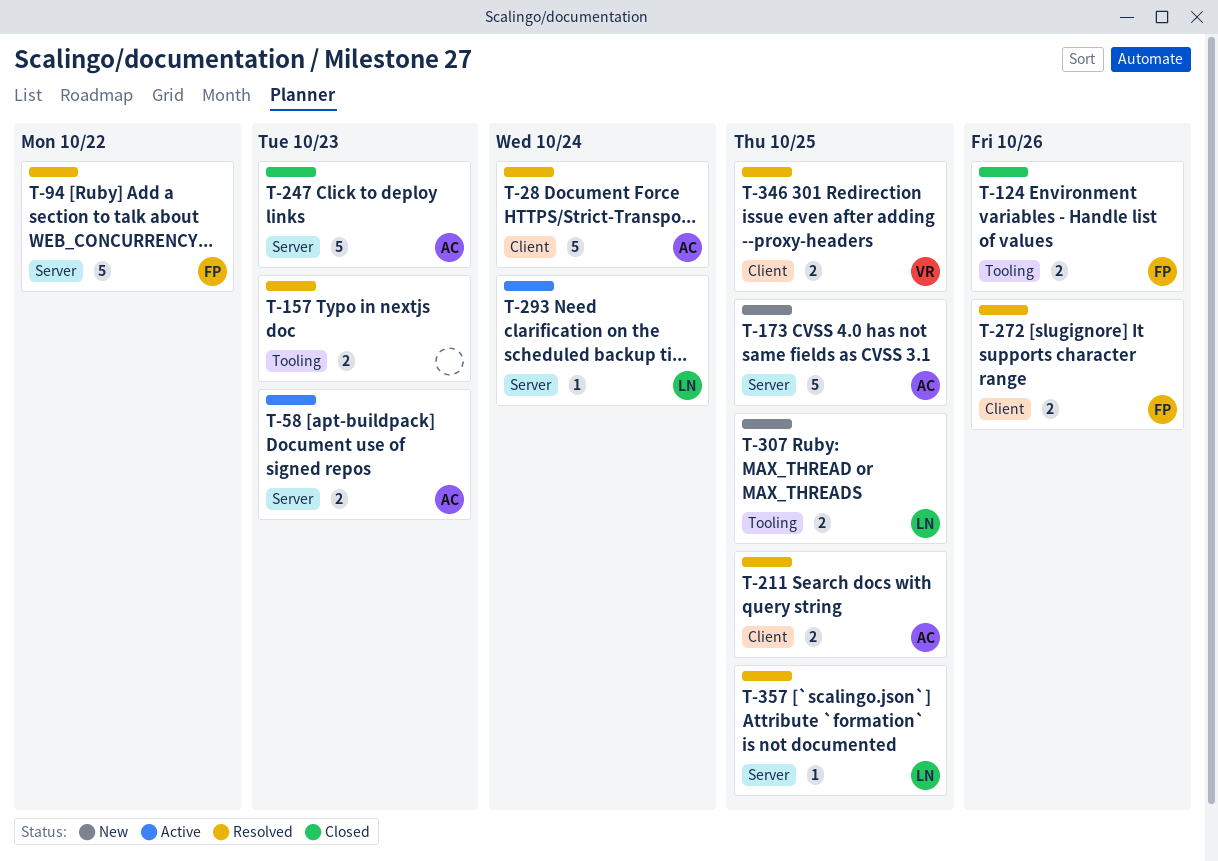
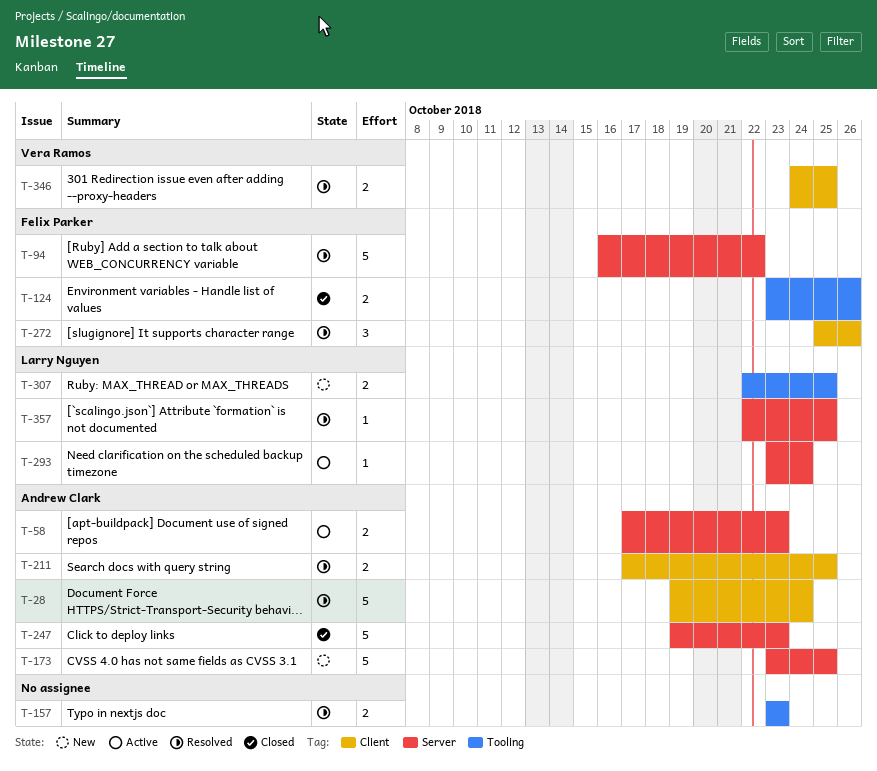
T-272, estimate: 2 -> 3

